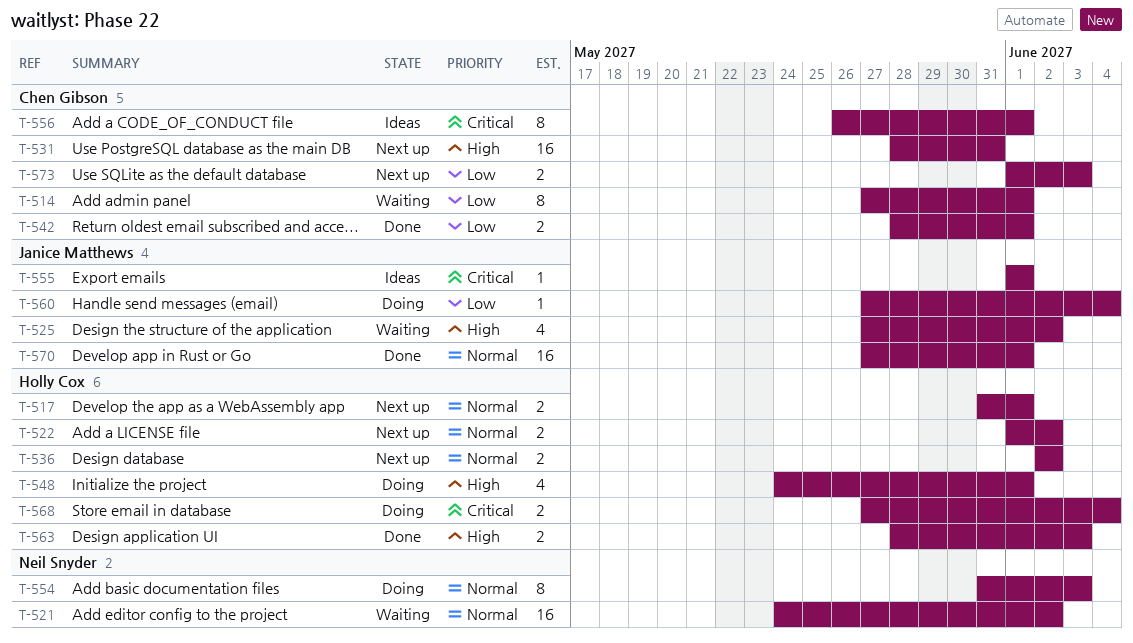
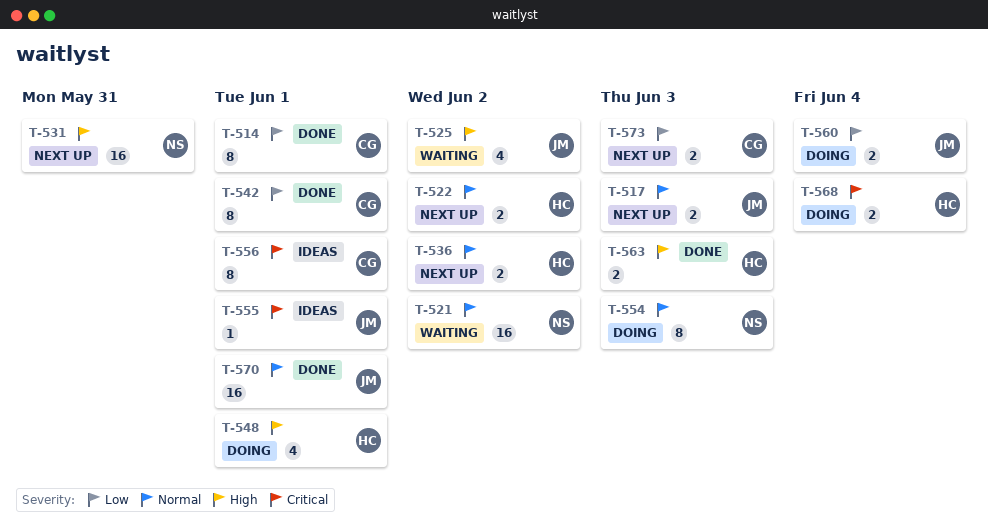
T-514, status: Waiting -> Done
T-517, owner: Holly Cox -> Janice Matthews
T-517, due: Jun 1 -> Jun 3
T-531, owner: Chen Gibson -> Neil Snyder
T-542, estimate: 2 -> 8
T-560, estimate: 1 -> 2

